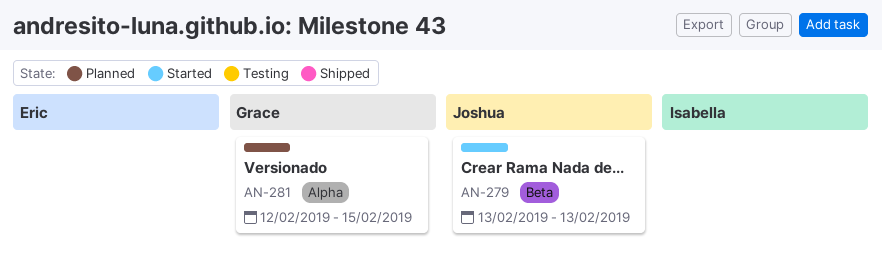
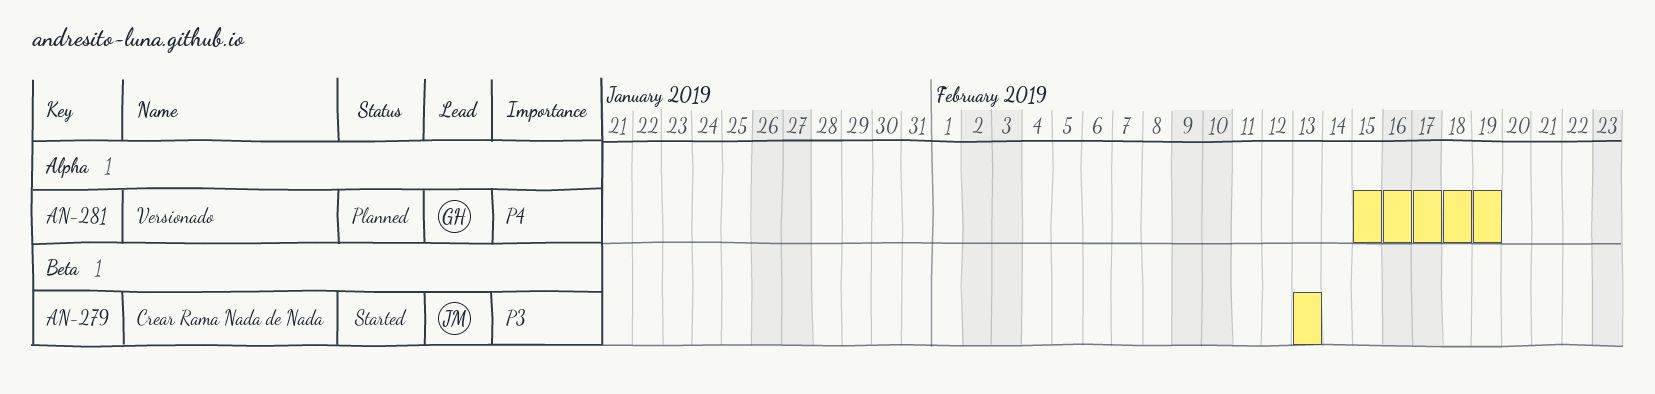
AN-281, start: Feb 12 -> Feb 15
AN-281, due: Feb 15 -> Feb 19

